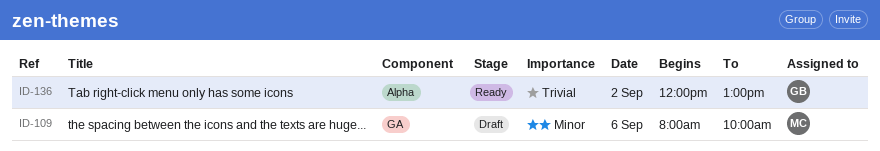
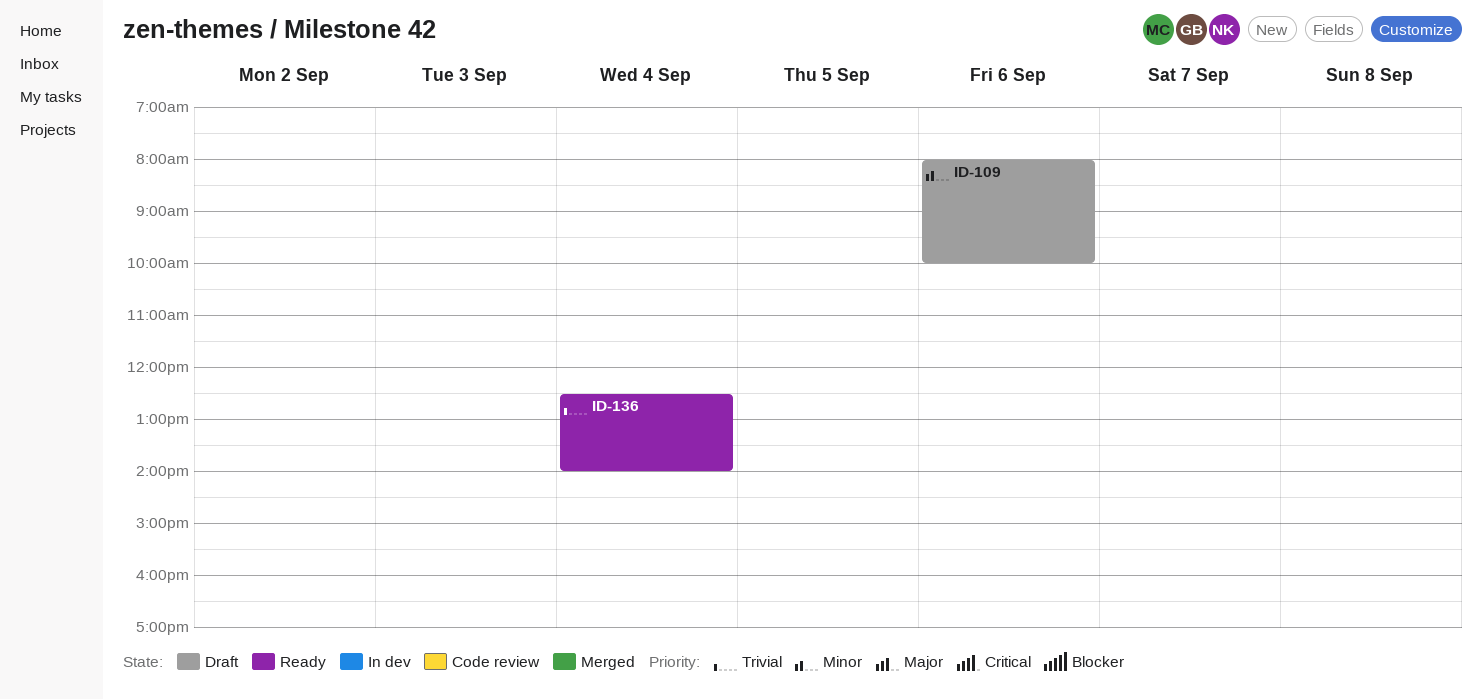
ID-136, day: Sep 2 -> Sep 4
ID-136, begins: 12:00 -> 12:30
ID-136, ends: 13:00 -> 14:00

